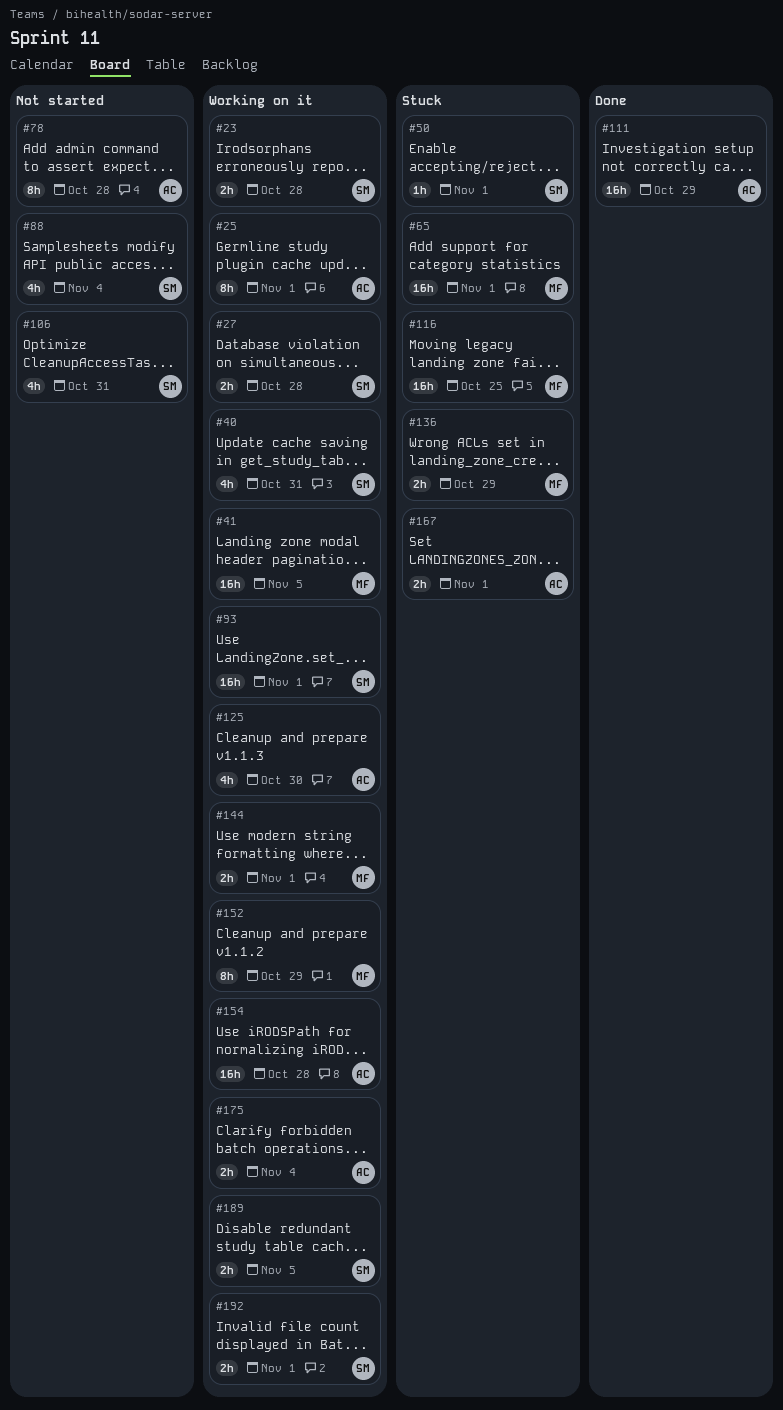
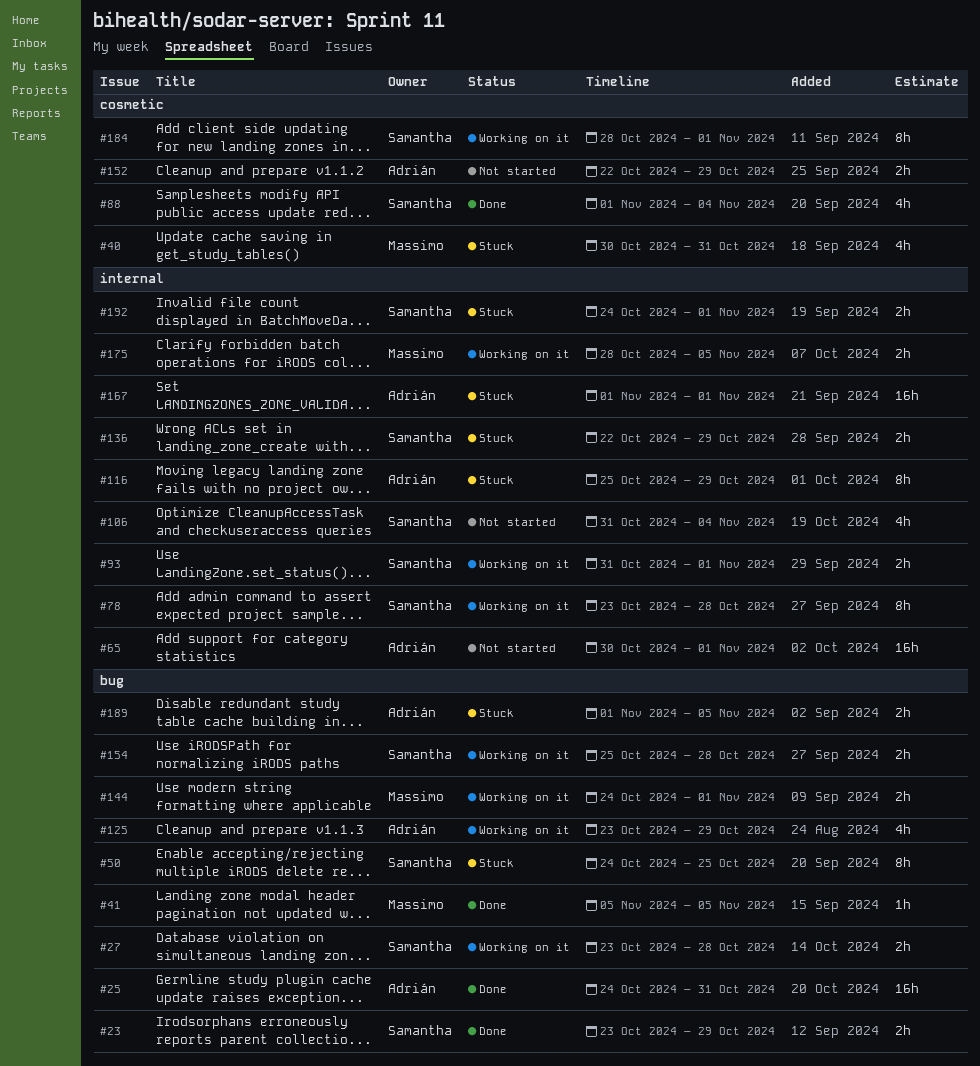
#23, status: Working on it -> Done
#23, due: Oct 28 -> Oct 29
#25, status: Working on it -> Done
#25, estimate: 8h -> 16h
#25, due: Nov 1 -> Oct 31
#40, status: Working on it -> Stuck
#40, owner: Samantha -> Massimo
#41, status: Working on it -> Done
#41, estimate: 16h -> 1h
#50, estimate: 1h -> 8h
#50, due: Nov 1 -> Oct 25
#65, status: Stuck -> Not started
#65, owner: Massimo -> Adrián
#78, status: Not started -> Working on it
#78, owner: Adrián -> Samantha
#88, status: Not started -> Done
#93, estimate: 16h -> 2h
#106, due: Oct 31 -> Nov 4
#111: present -> none
#116, owner: Massimo -> Adrián
#116, estimate: 16h -> 8h
#116, due: Oct 25 -> Oct 29
#125, due: Oct 30 -> Oct 29
#136, owner: Massimo -> Samantha
#152, status: Working on it -> Not started
#152, owner: Massimo -> Adrián
#152, estimate: 8h -> 2h
#154, owner: Adrián -> Samantha
#154, estimate: 16h -> 2h
#167, estimate: 2h -> 16h
#175, owner: Adrián -> Massimo
#175, due: Nov 4 -> Nov 5
#184: none -> present
#189, status: Working on it -> Stuck
#189, owner: Samantha -> Adrián
#192, status: Working on it -> Stuck

